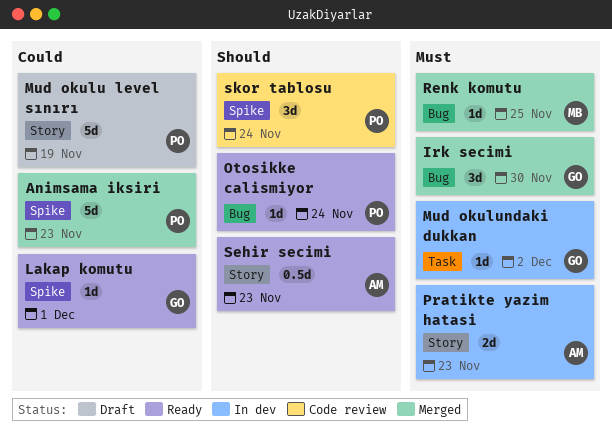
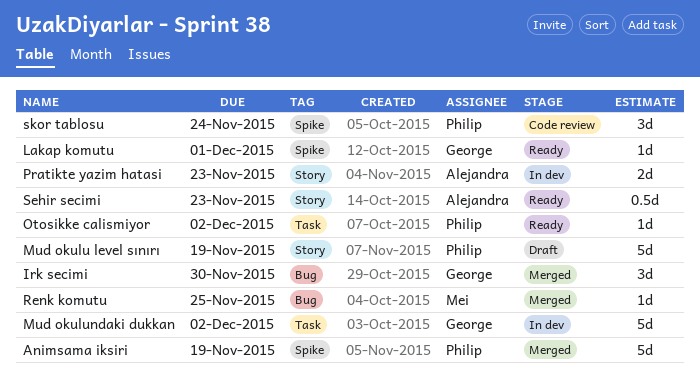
Animsama iksiri, due: Nov 23 -> Nov 19
Mud okulundaki dukkan, estimate: 1d -> 5d
Otosikke calismiyor, label: Bug -> Task
Otosikke calismiyor, due: Nov 24 -> Dec 2

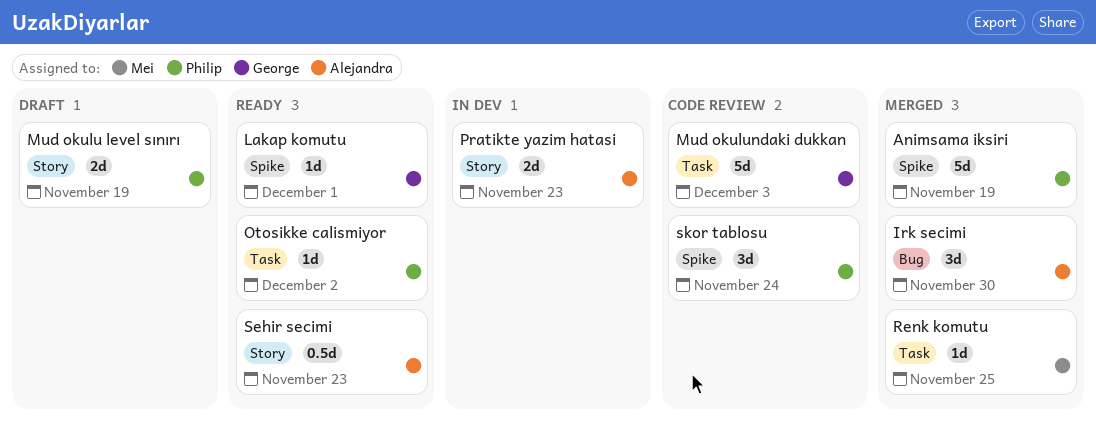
Irk secimi, owner: George -> Alejandra
Mud okulu level sınırı, estimate: 5d -> 2d
Mud okulundaki dukkan, status: In dev -> Code review
Mud okulundaki dukkan, due: Dec 2 -> Dec 3
Renk komutu, label: Bug -> Task

